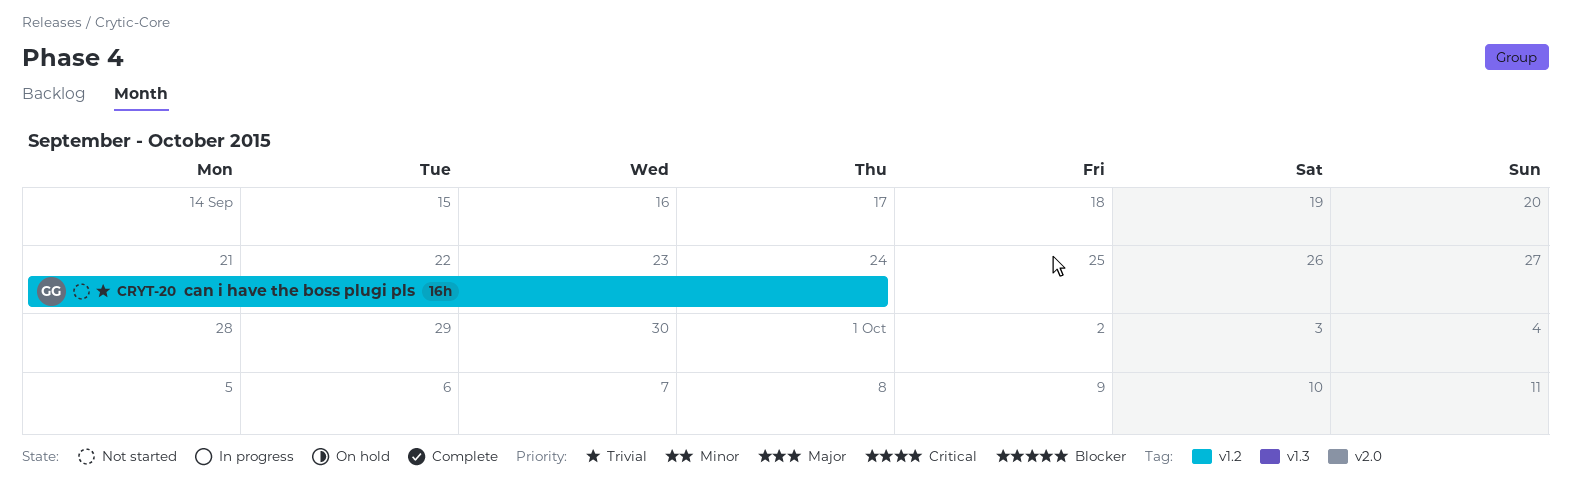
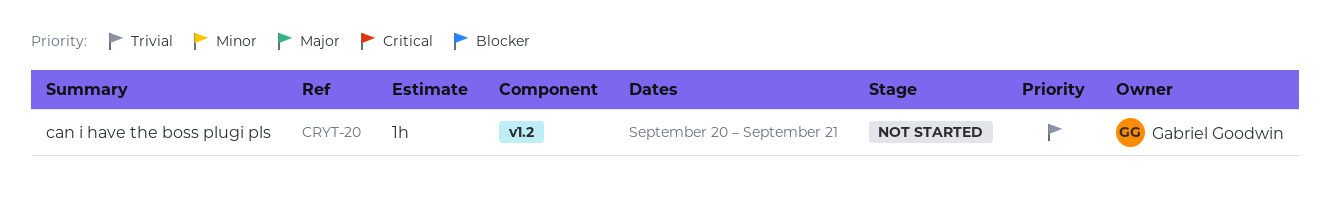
CRYT-20, estimate: 16h -> 1h
CRYT-20, start: Sep 21 -> Sep 20
CRYT-20, due: Sep 24 -> Sep 21

